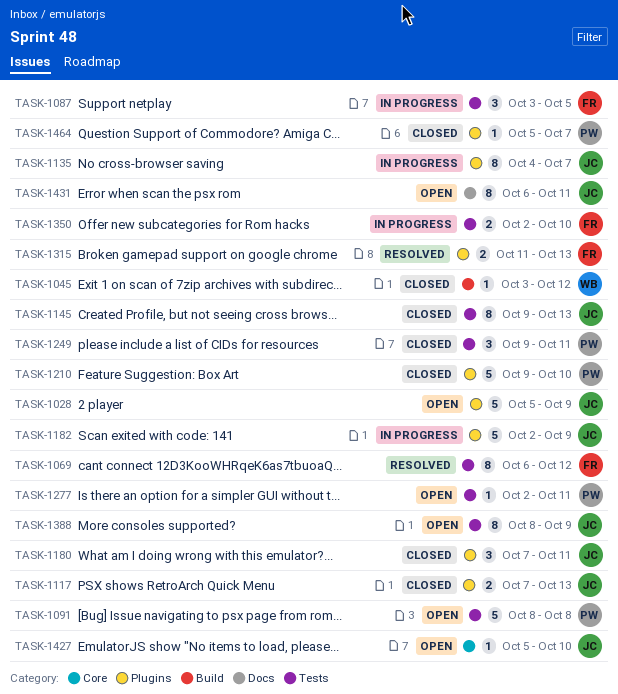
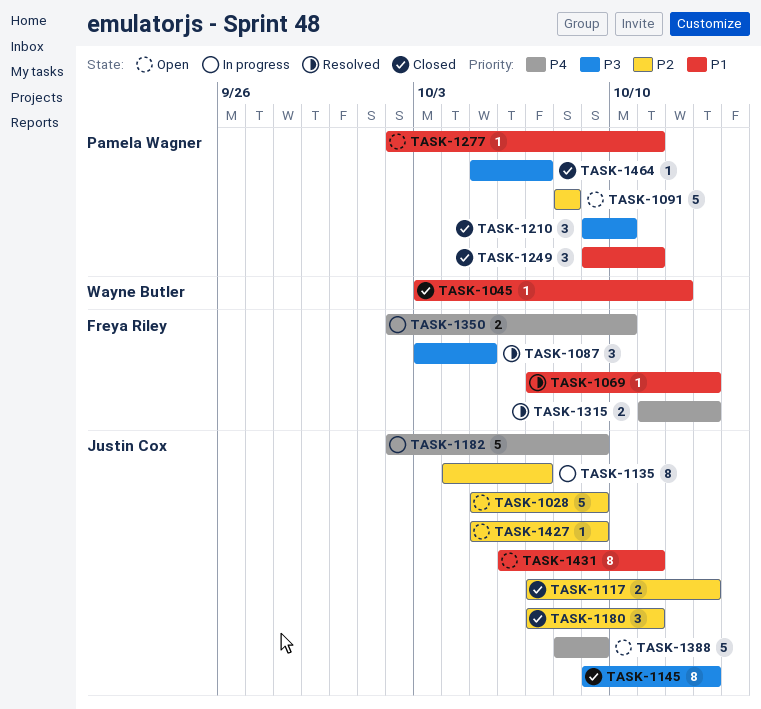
TASK-1069, estimate: 8 -> 1
TASK-1069, start: Oct 6 -> Oct 7
TASK-1069, due: Oct 12 -> Oct 13
TASK-1087, status: In progress -> Resolved
TASK-1210, estimate: 5 -> 3
TASK-1388, estimate: 8 -> 5
TASK-1427, due: Oct 10 -> Oct 9

